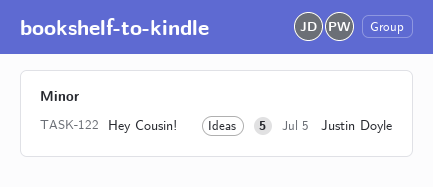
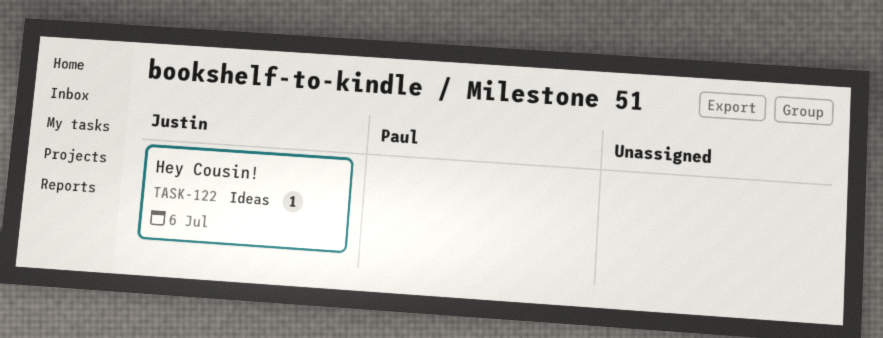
TASK-122, estimate: 5 -> 1
TASK-122, due: Jul 5 -> Jul 6

